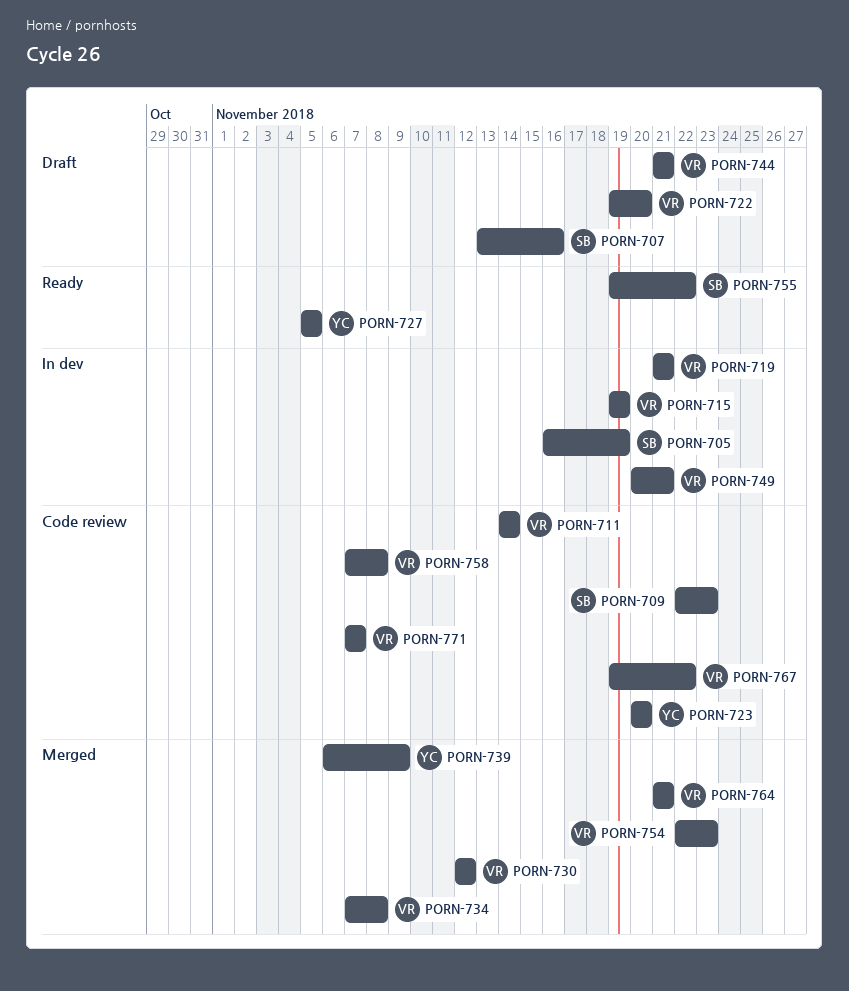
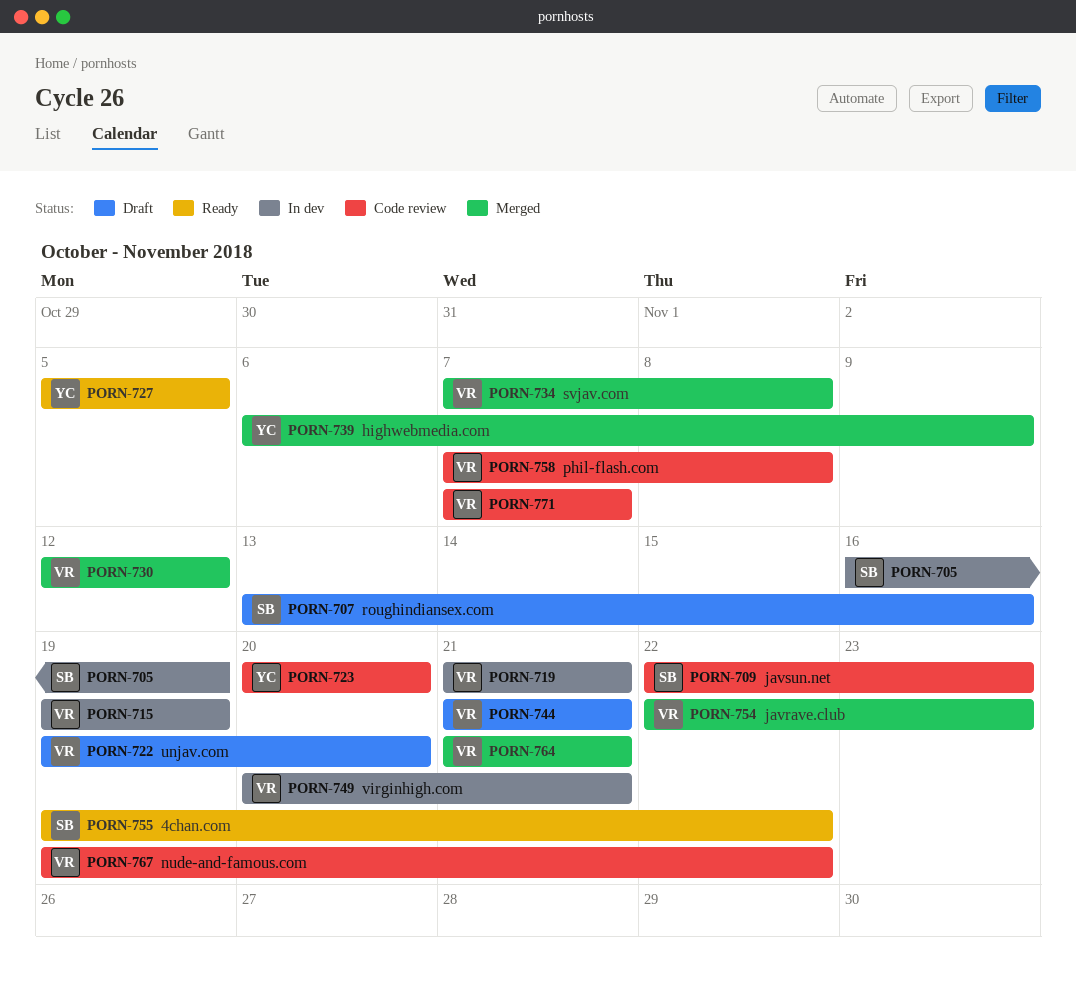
PORN-711: present -> none

